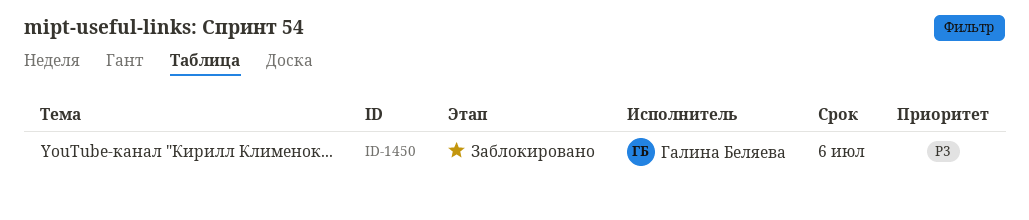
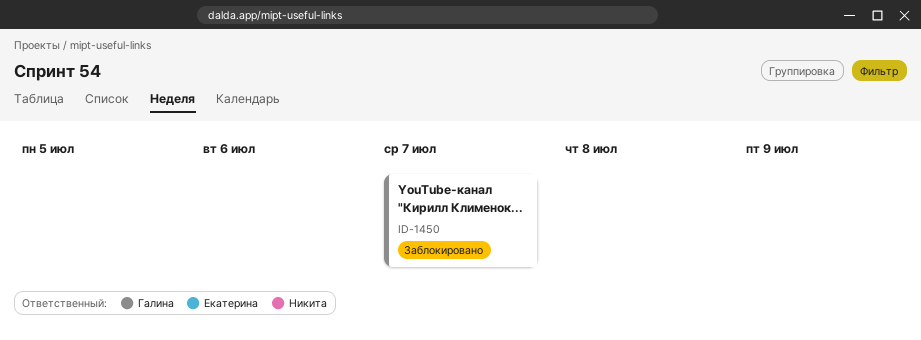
ID-1450, due: Jul 6 -> Jul 7

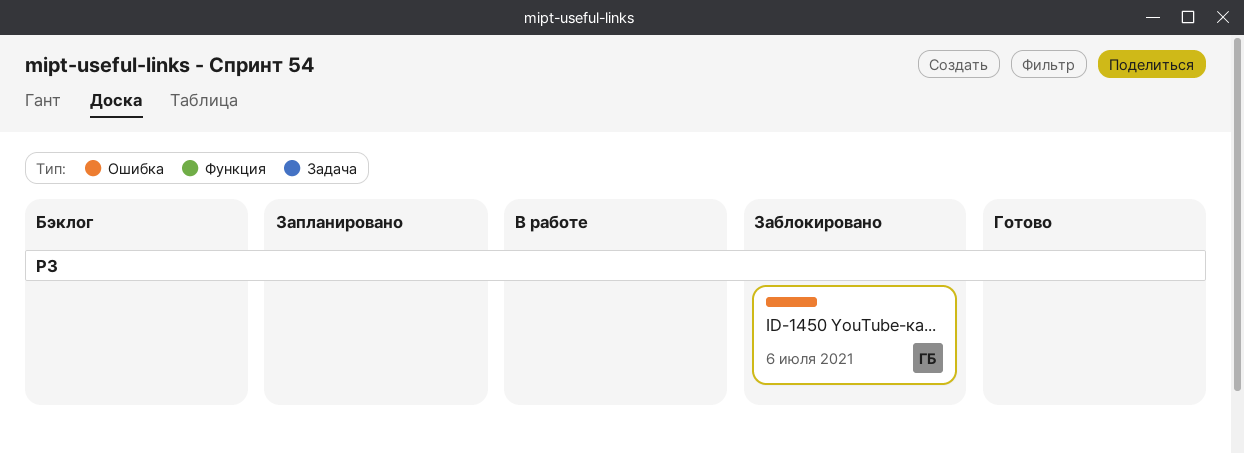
ID-1450, due: Jul 7 -> Jul 6

